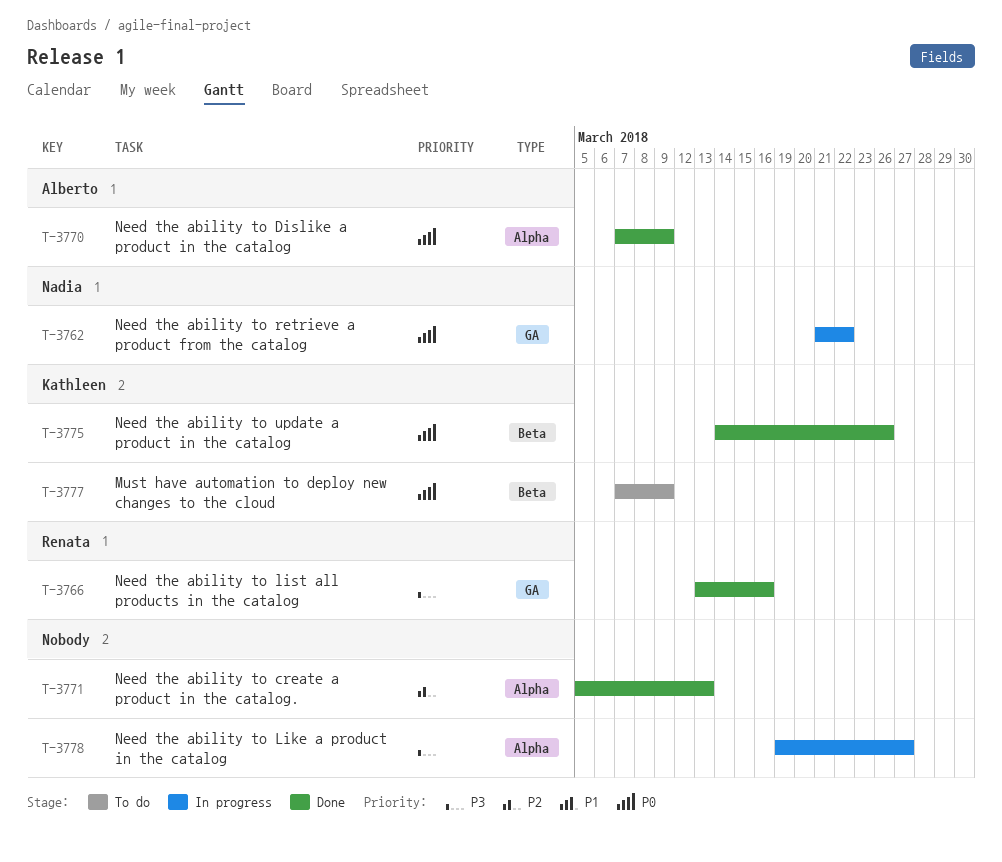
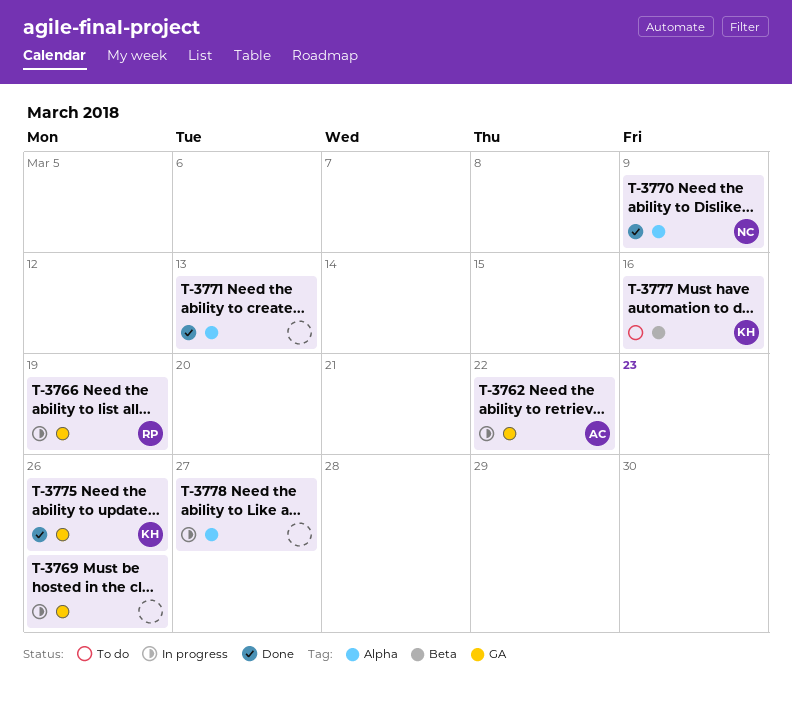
T-3762, owner: Nadia -> Alberto
T-3766, status: Done -> In progress
T-3766, due: Mar 16 -> Mar 19
T-3769: none -> present
T-3770, owner: Alberto -> Nadia
T-3775, label: Beta -> GA
T-3777, due: Mar 9 -> Mar 16

